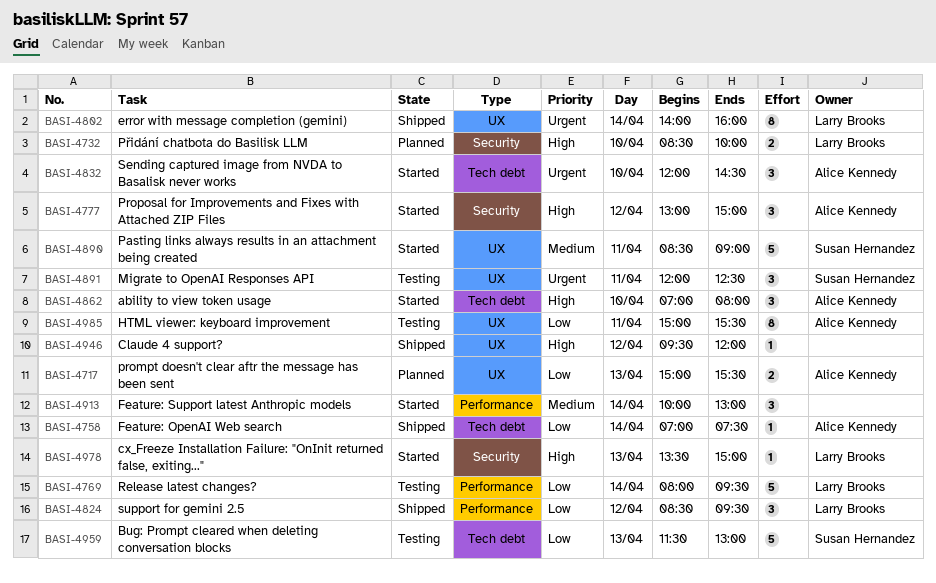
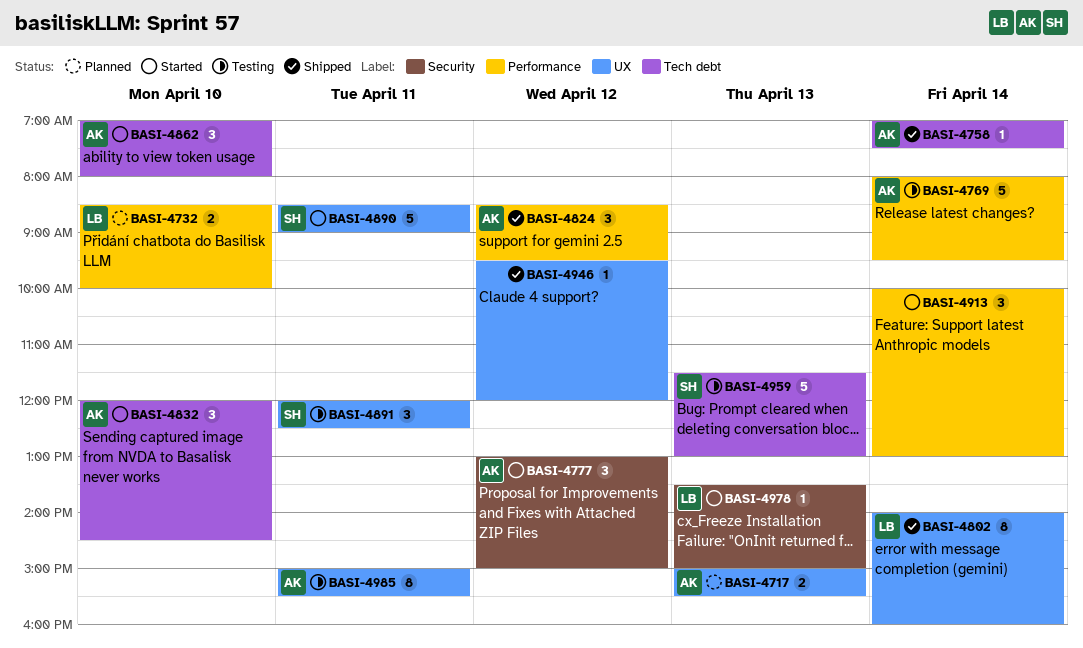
BASI-4732, label: Security -> Performance
BASI-4769, owner: Larry Brooks -> Alice Kennedy
BASI-4824, owner: Larry Brooks -> Alice Kennedy

